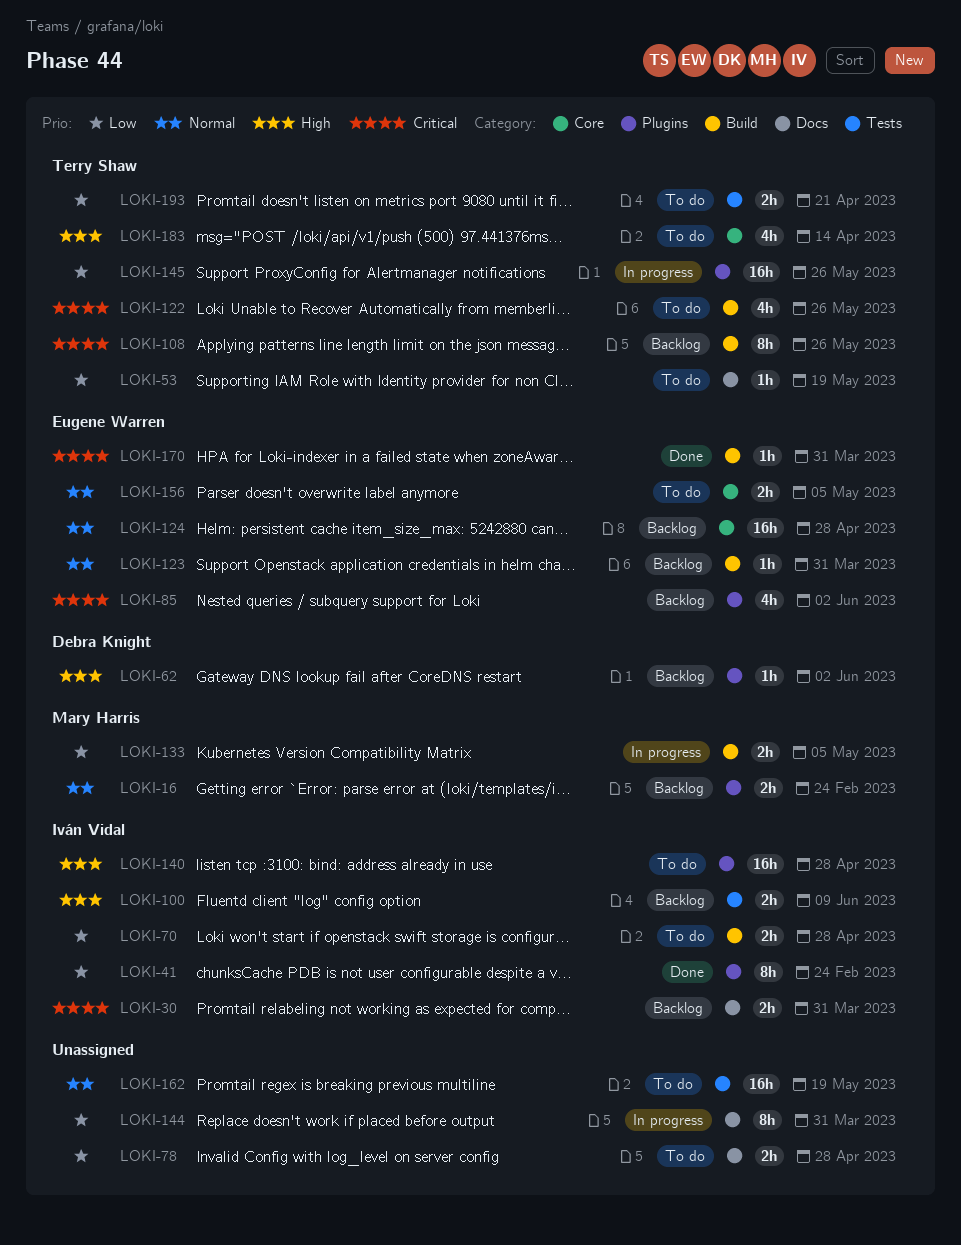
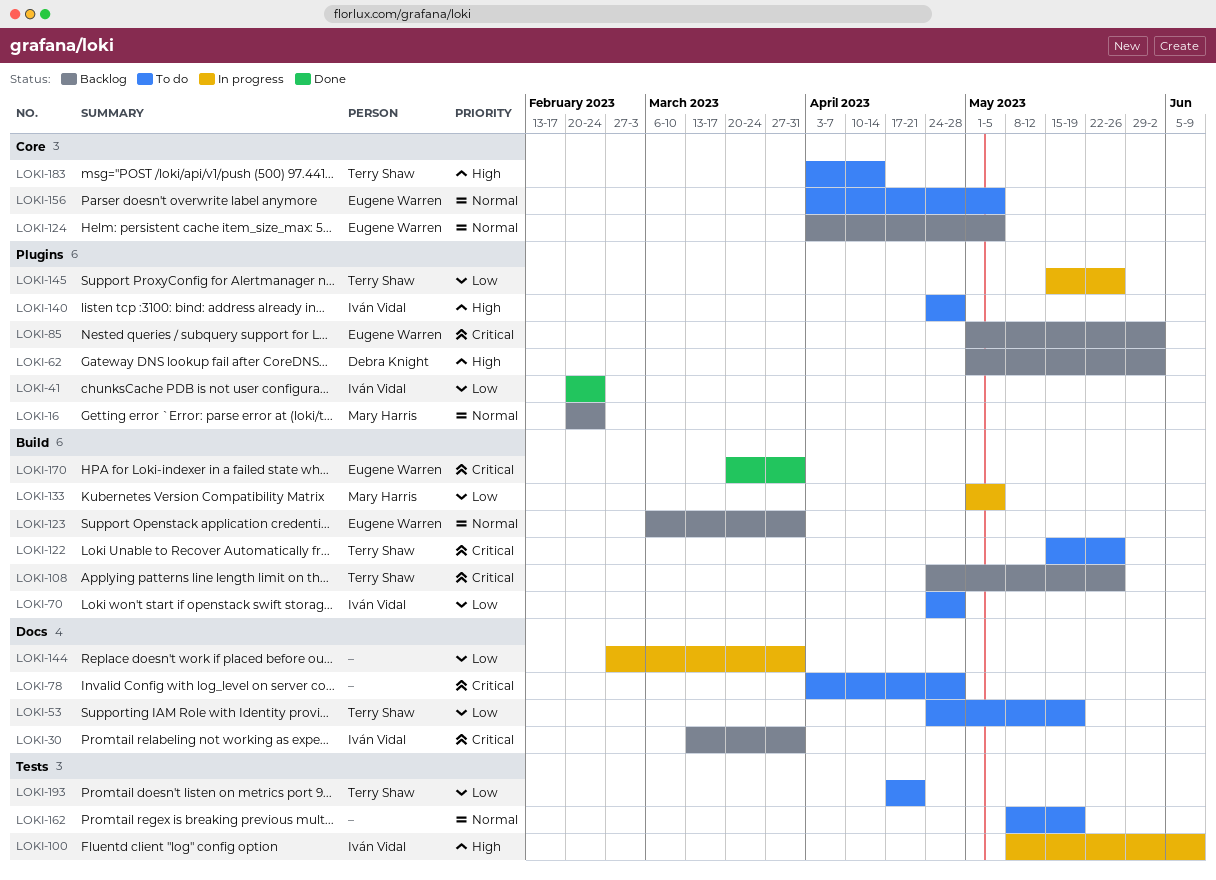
LOKI-78, priority: Low -> Critical
LOKI-100, status: Backlog -> In progress
LOKI-124, due: Apr 28 -> May 5

